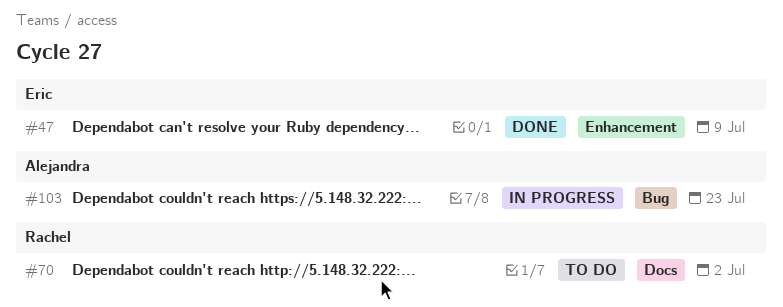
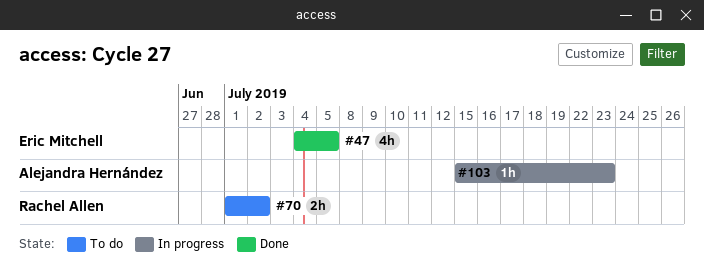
#47, due: Jul 9 -> Jul 5

